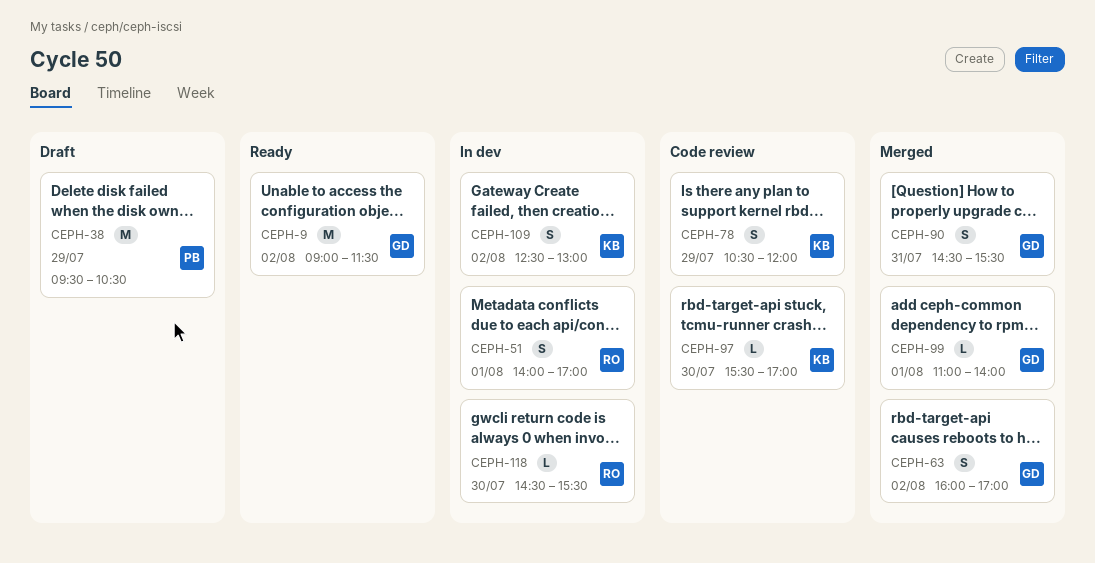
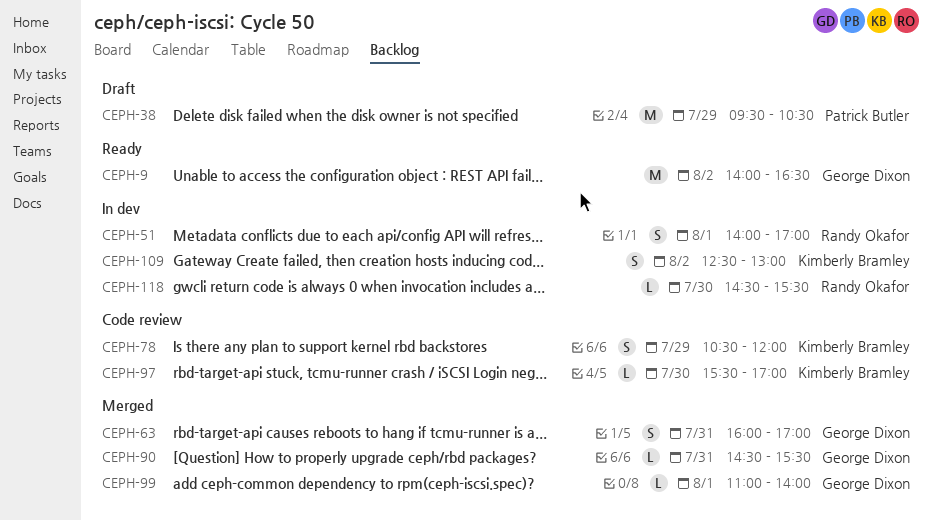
CEPH-9, begins: 09:00 -> 14:00
CEPH-9, ends: 11:30 -> 16:30
CEPH-63, day: Aug 2 -> Jul 31
CEPH-90, estimate: S -> L

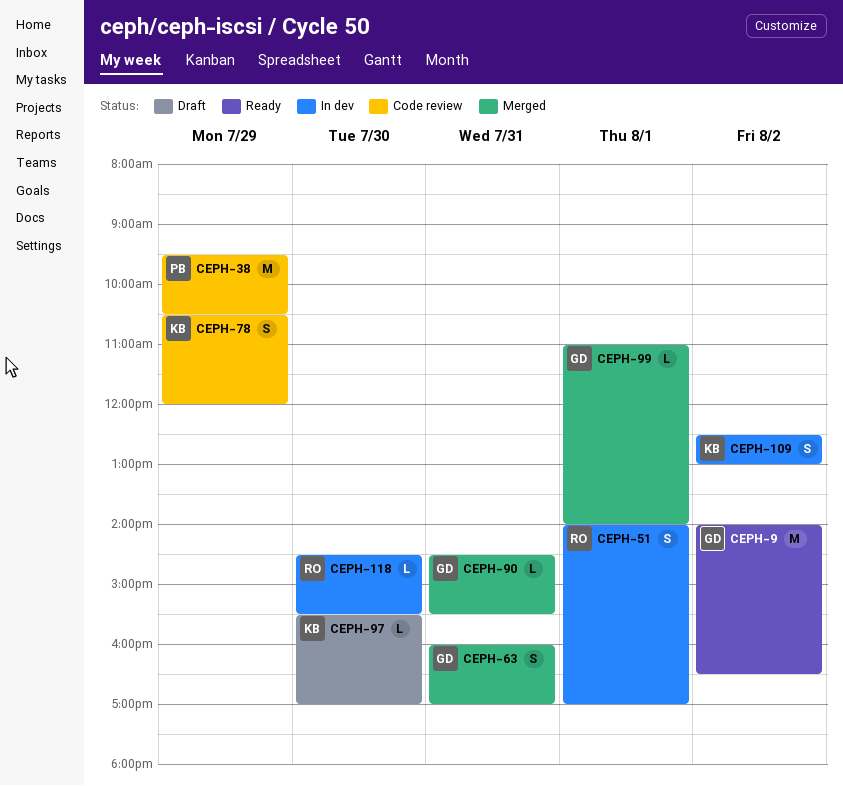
CEPH-38, status: Draft -> Code review
CEPH-97, status: Code review -> Draft

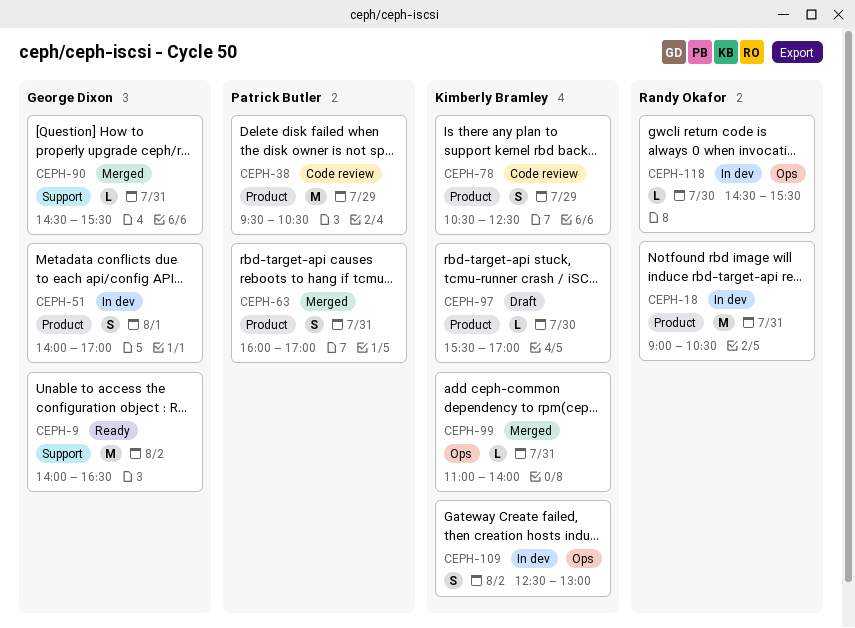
CEPH-18: none -> present
CEPH-51, owner: Randy Okafor -> George Dixon
CEPH-63, owner: George Dixon -> Patrick Butler
CEPH-78, ends: 12:00 -> 12:30
CEPH-99, owner: George Dixon -> Kimberly Bramley
CEPH-99, day: Aug 1 -> Jul 31

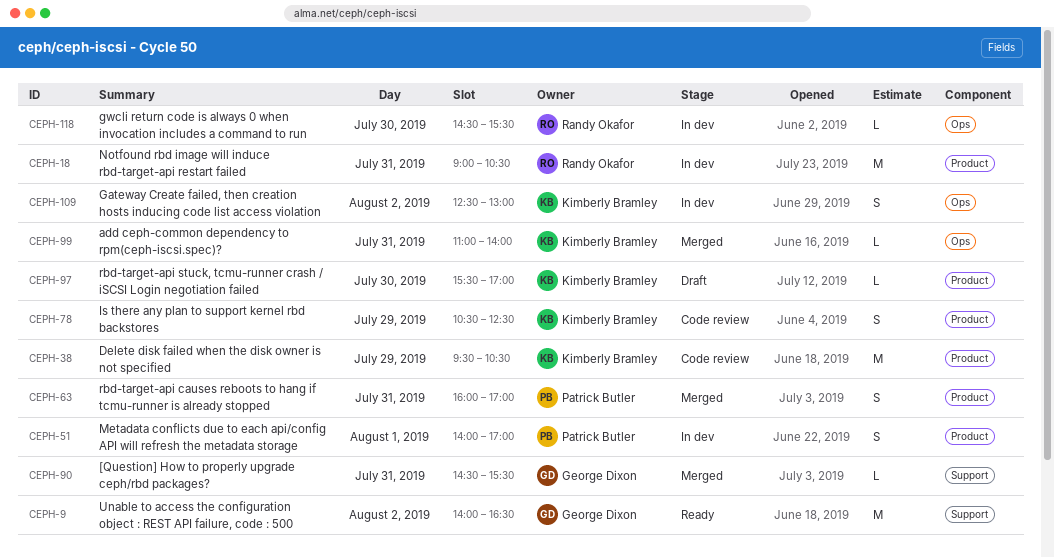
CEPH-38, owner: Patrick Butler -> Kimberly Bramley
CEPH-51, owner: George Dixon -> Patrick Butler

